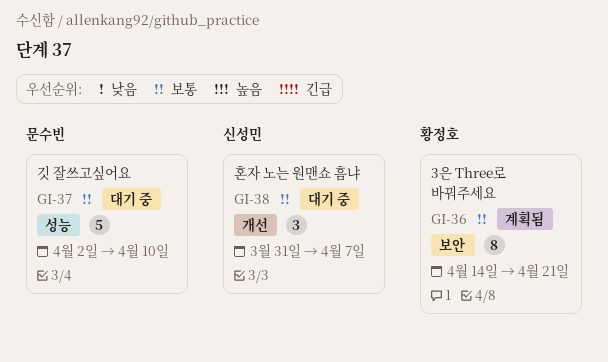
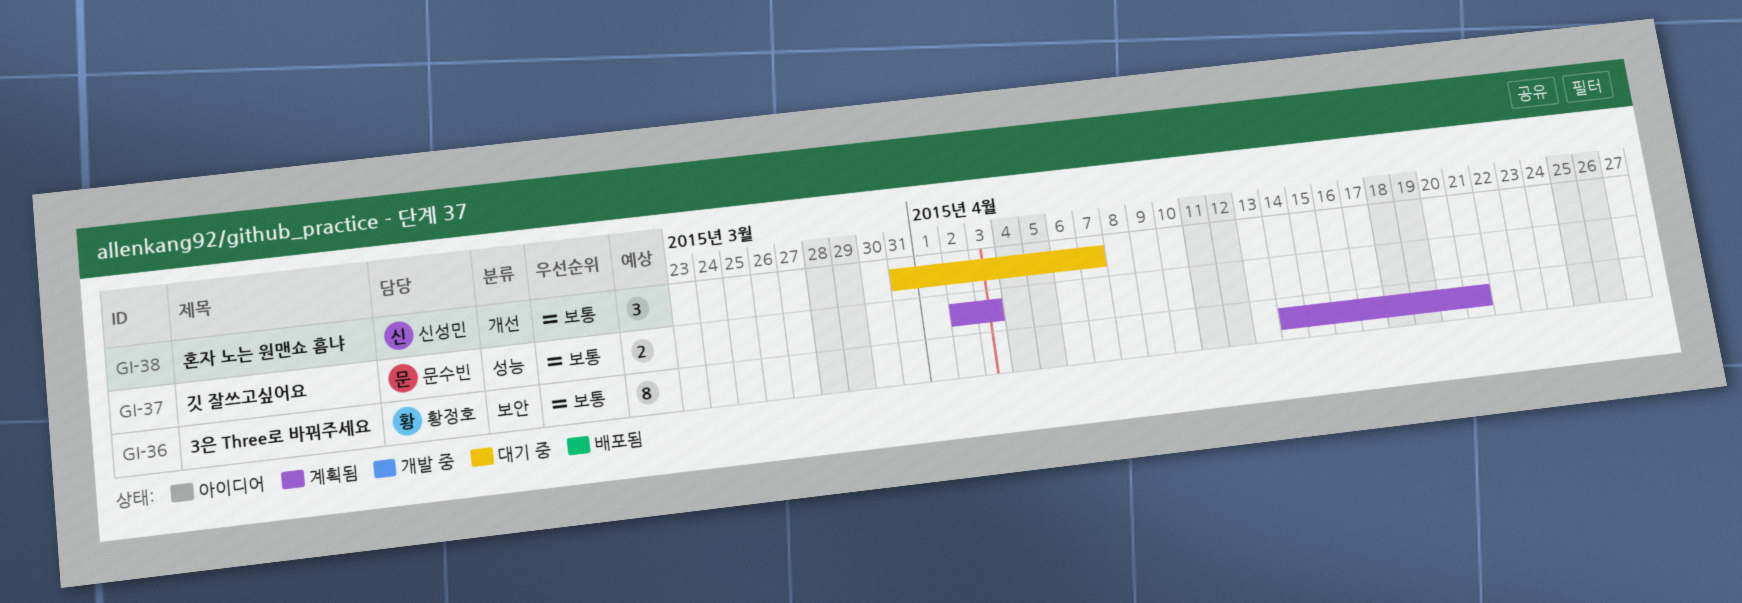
GI-37, status: 대기 중 -> 계획됨
GI-37, estimate: 5 -> 2
GI-37, due: Apr 10 -> Apr 3

